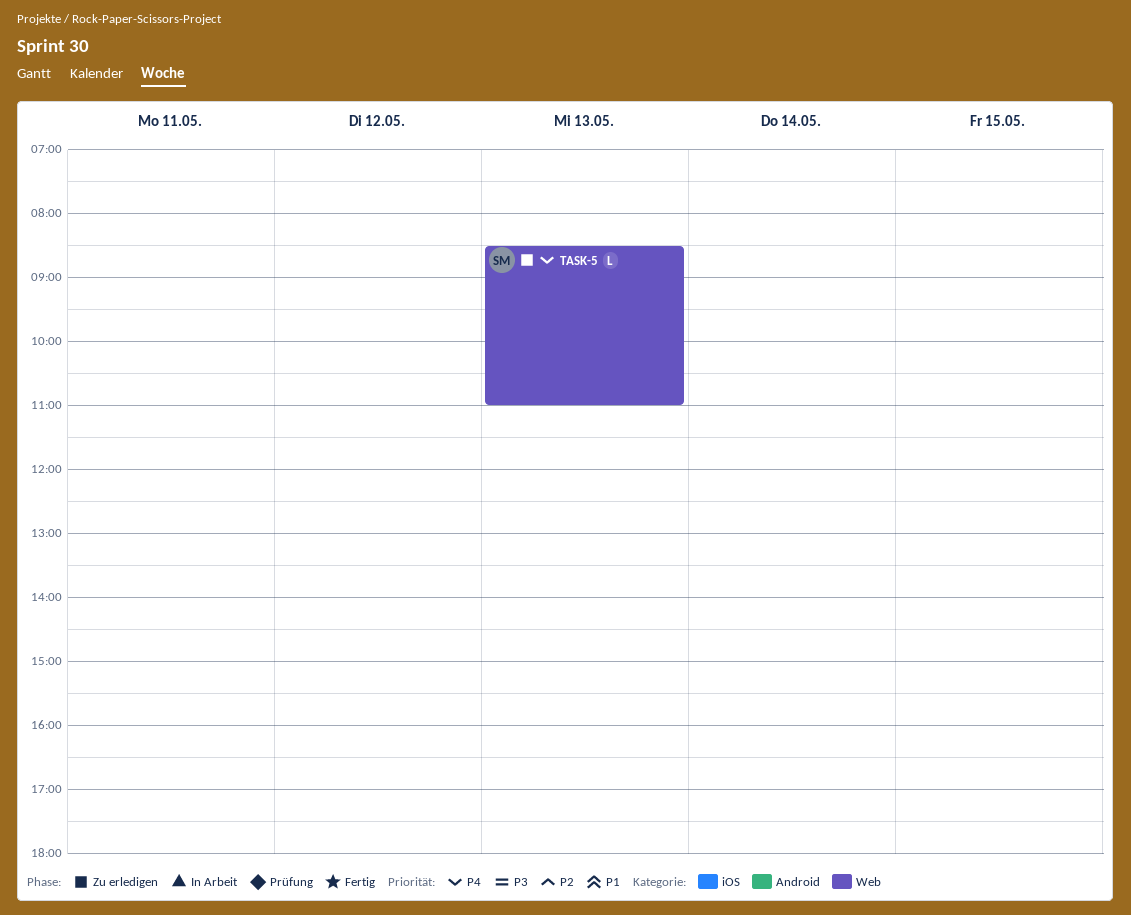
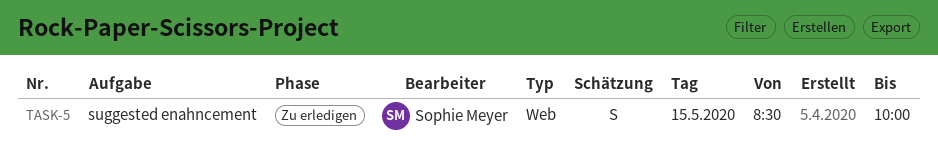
TASK-5, estimate: L -> S
TASK-5, day: May 13 -> May 15
TASK-5, ends: 11:00 -> 10:00

